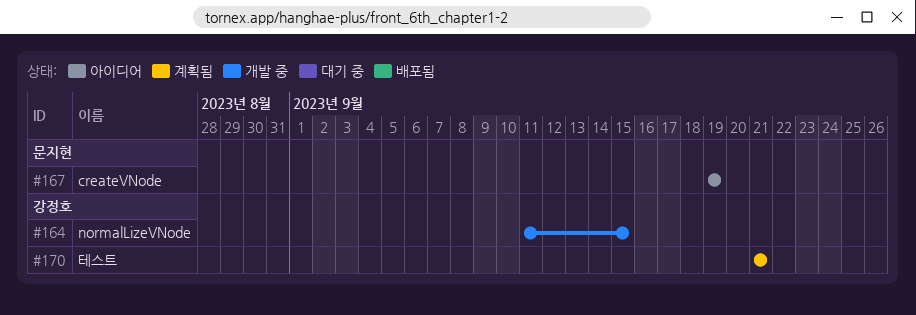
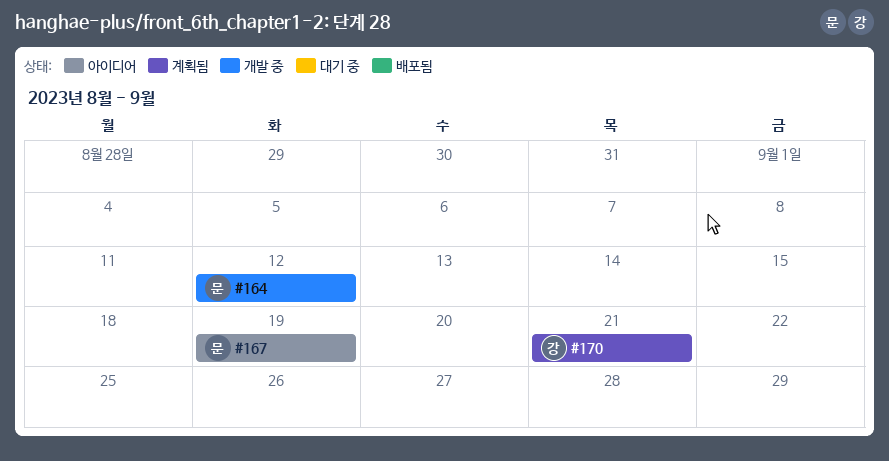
#164, owner: 강정호 -> 문지현
#164, start: Sep 11 -> Sep 12
#164, due: Sep 15 -> Sep 12

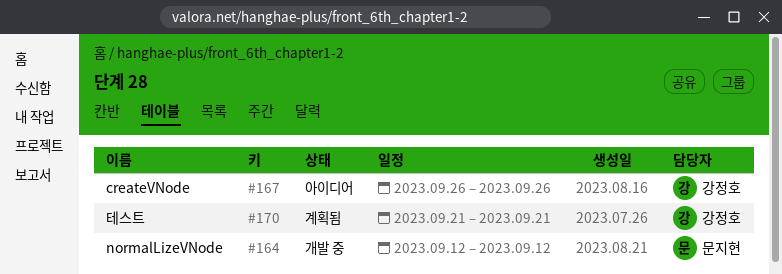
#167, owner: 문지현 -> 강정호
#167, start: Sep 19 -> Sep 26
#167, due: Sep 19 -> Sep 26

